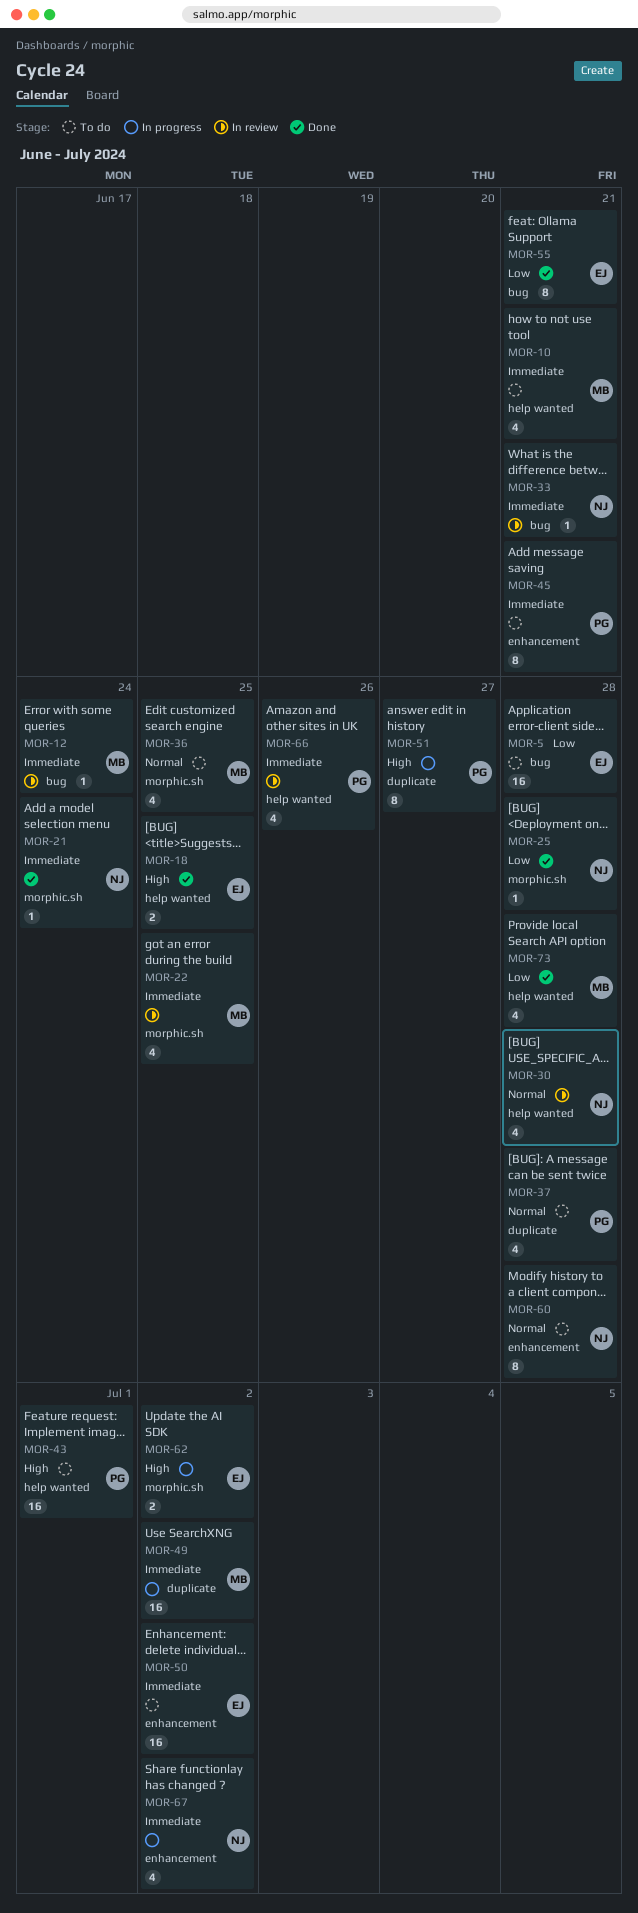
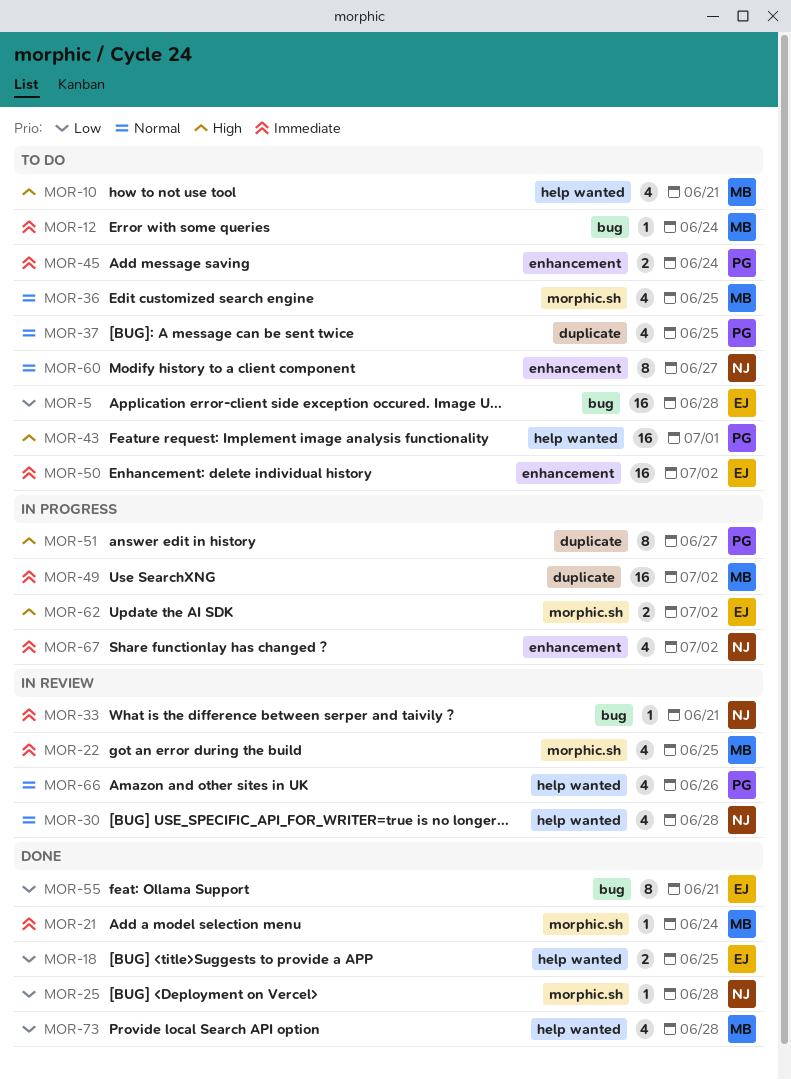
MOR-10, priority: Immediate -> High
MOR-12, status: In review -> To do
MOR-18, priority: High -> Low
MOR-21, owner: NJ -> MB
MOR-37, due: Jun 28 -> Jun 25
MOR-45, estimate: 8 -> 2
MOR-45, due: Jun 21 -> Jun 24
MOR-60, due: Jun 28 -> Jun 27
MOR-66, priority: Immediate -> Normal

